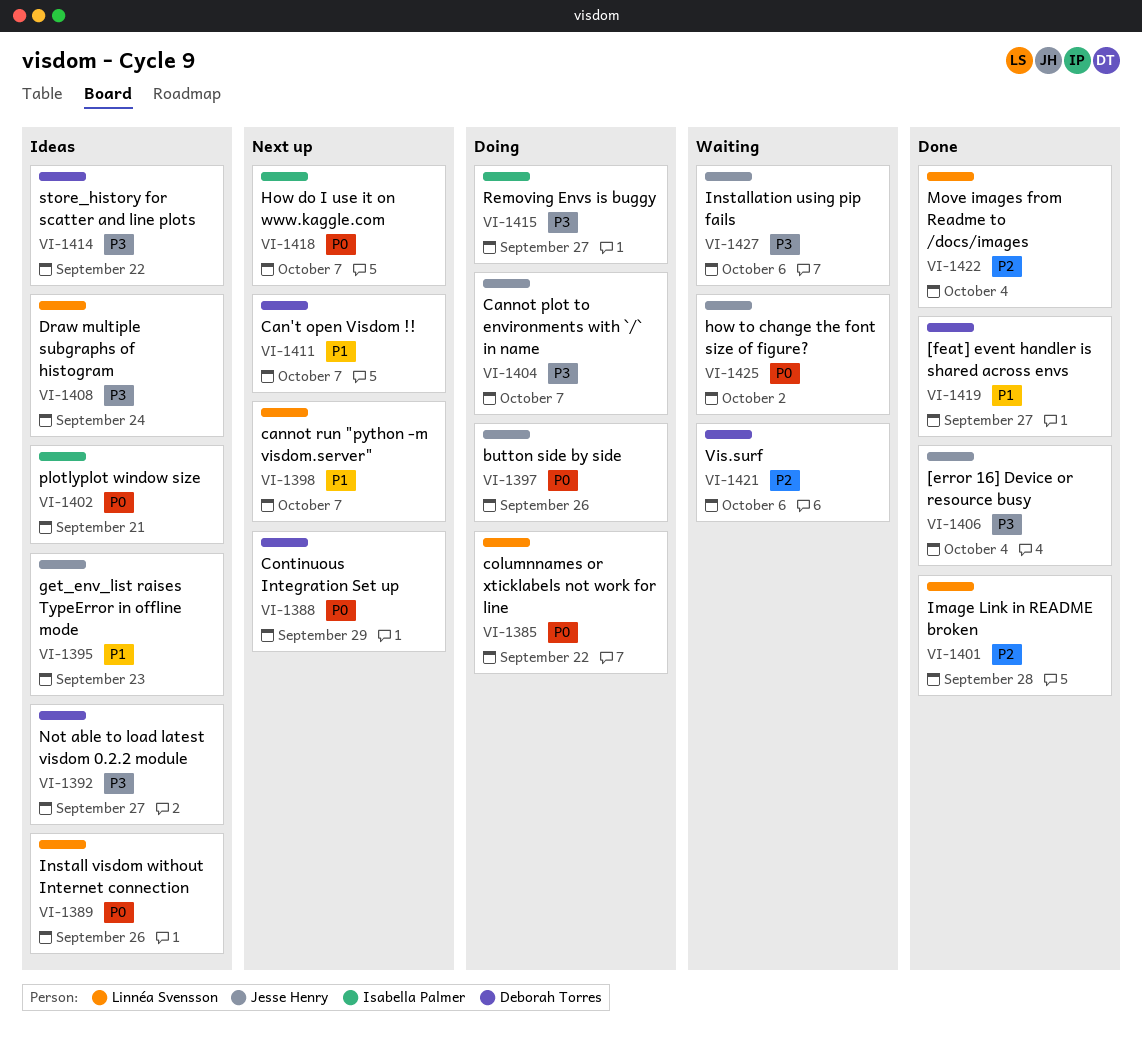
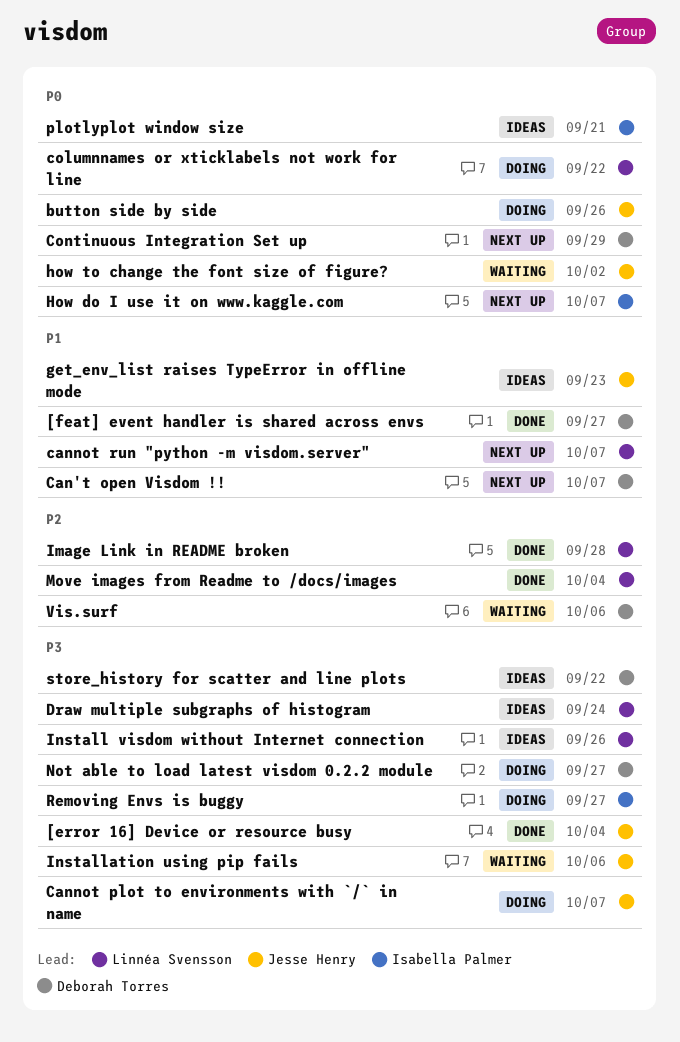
Install visdom without Internet connection, priority: P0 -> P3
Not able to load latest visdom 0.2.2 module, status: Ideas -> Doing

